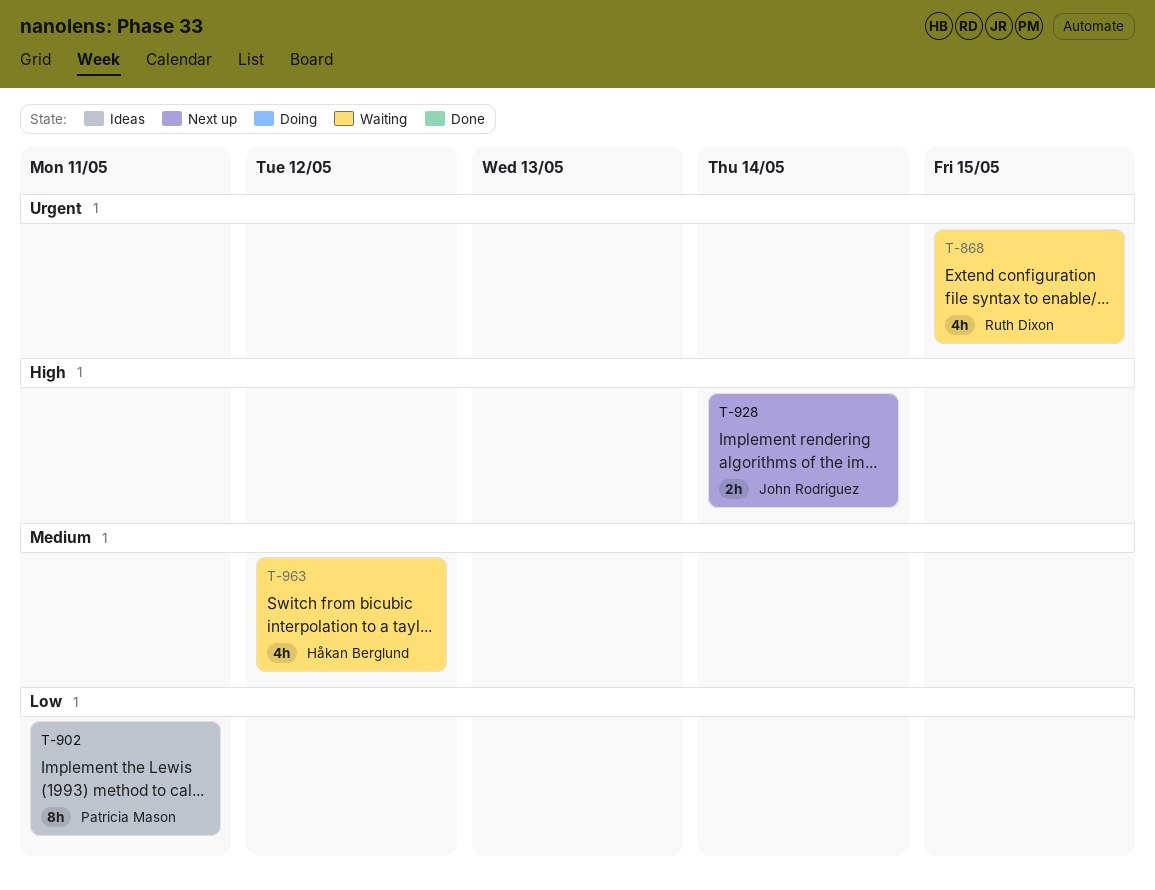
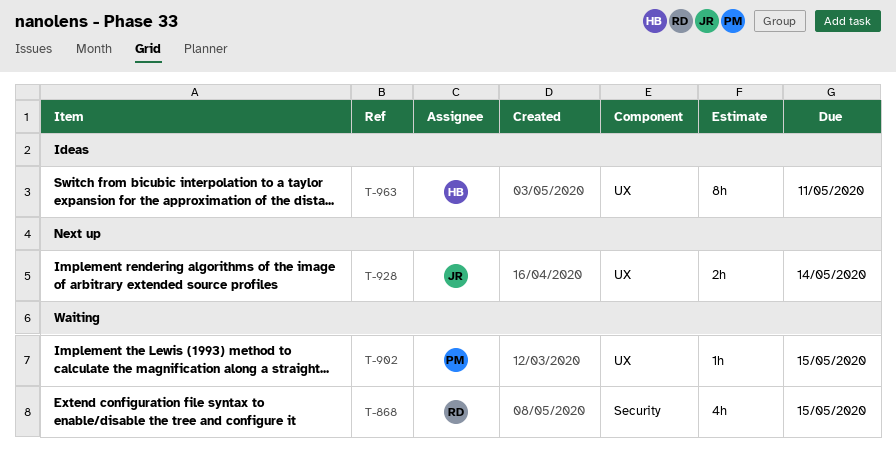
T-902, status: Ideas -> Waiting
T-902, estimate: 8h -> 1h
T-902, due: May 11 -> May 15
T-963, status: Waiting -> Ideas
T-963, estimate: 4h -> 8h
T-963, due: May 12 -> May 11

